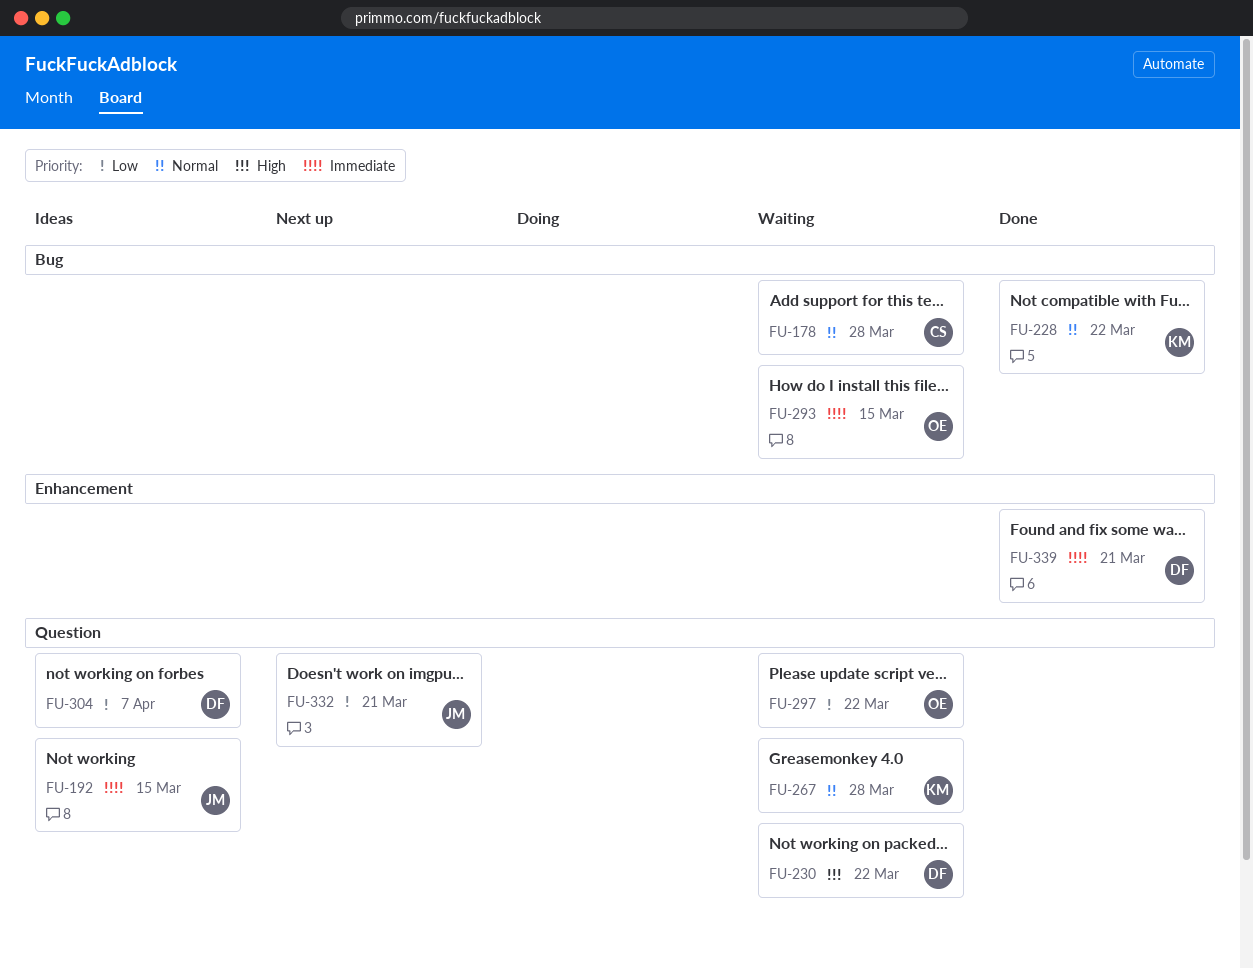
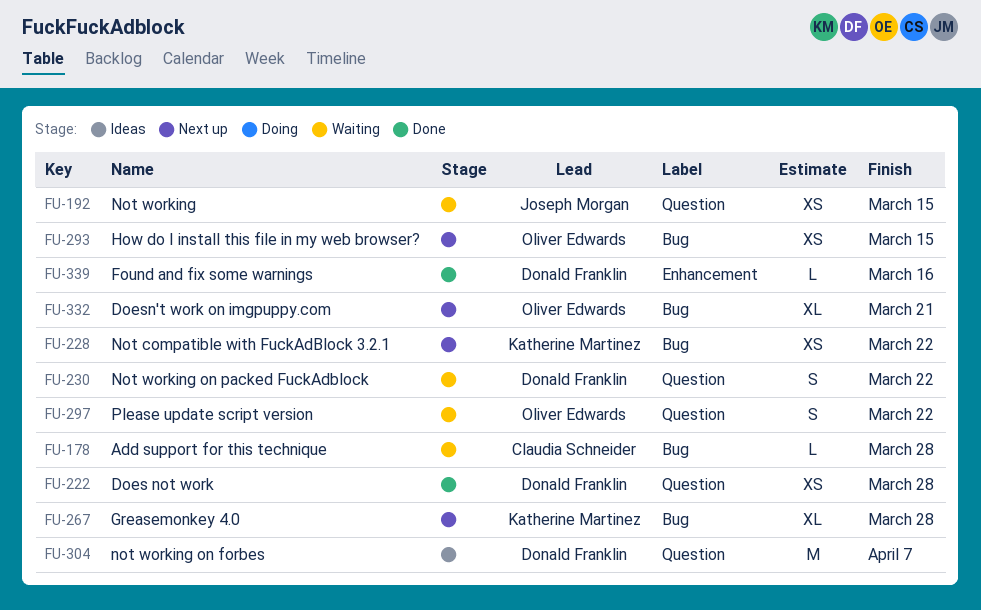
FU-192, status: Ideas -> Waiting
FU-222: none -> present
FU-228, status: Done -> Next up
FU-267, status: Waiting -> Next up
FU-267, label: Question -> Bug
FU-293, status: Waiting -> Next up
FU-332, owner: Joseph Morgan -> Oliver Edwards
FU-332, label: Question -> Bug
FU-339, due: Mar 21 -> Mar 16

